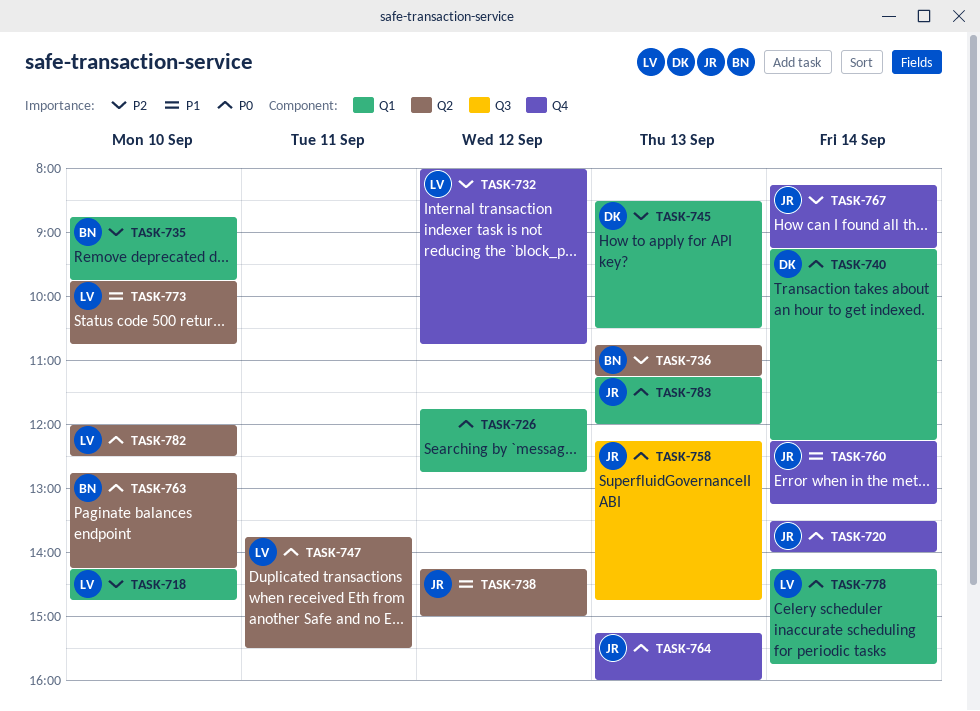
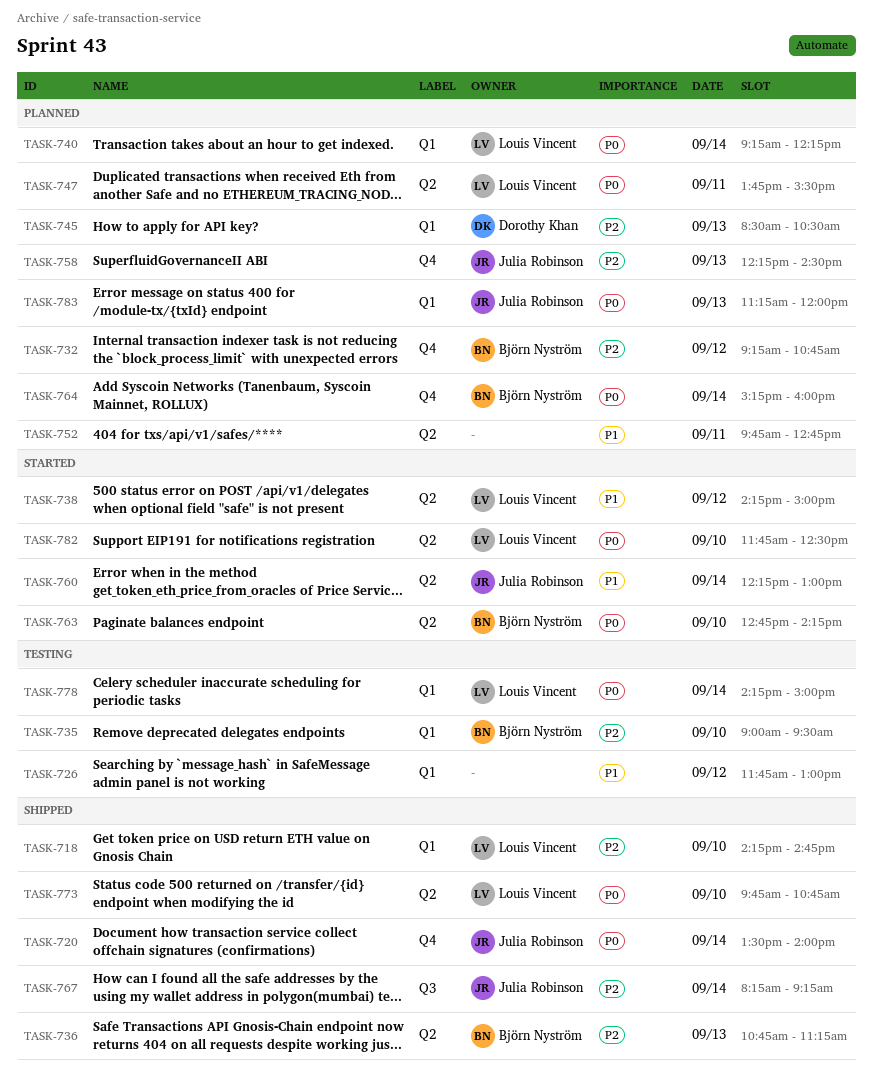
TASK-726, priority: P0 -> P1
TASK-726, ends: 12:45 -> 13:00
TASK-732, owner: Louis Vincent -> Björn Nyström
TASK-732, begins: 08:00 -> 09:15
TASK-735, begins: 08:45 -> 09:00
TASK-735, ends: 09:45 -> 09:30
TASK-738, owner: Julia Robinson -> Louis Vincent
TASK-740, owner: Dorothy Khan -> Louis Vincent
TASK-752: none -> present
TASK-758, priority: P0 -> P2
TASK-758, label: Q3 -> Q4
TASK-758, ends: 14:45 -> 14:30
TASK-760, label: Q4 -> Q2
TASK-760, ends: 13:15 -> 13:00
TASK-764, owner: Julia Robinson -> Björn Nyström
TASK-764, day: Sep 13 -> Sep 14
TASK-767, label: Q4 -> Q3
TASK-773, priority: P1 -> P0
TASK-778, ends: 15:45 -> 15:00
TASK-782, begins: 12:00 -> 11:45

